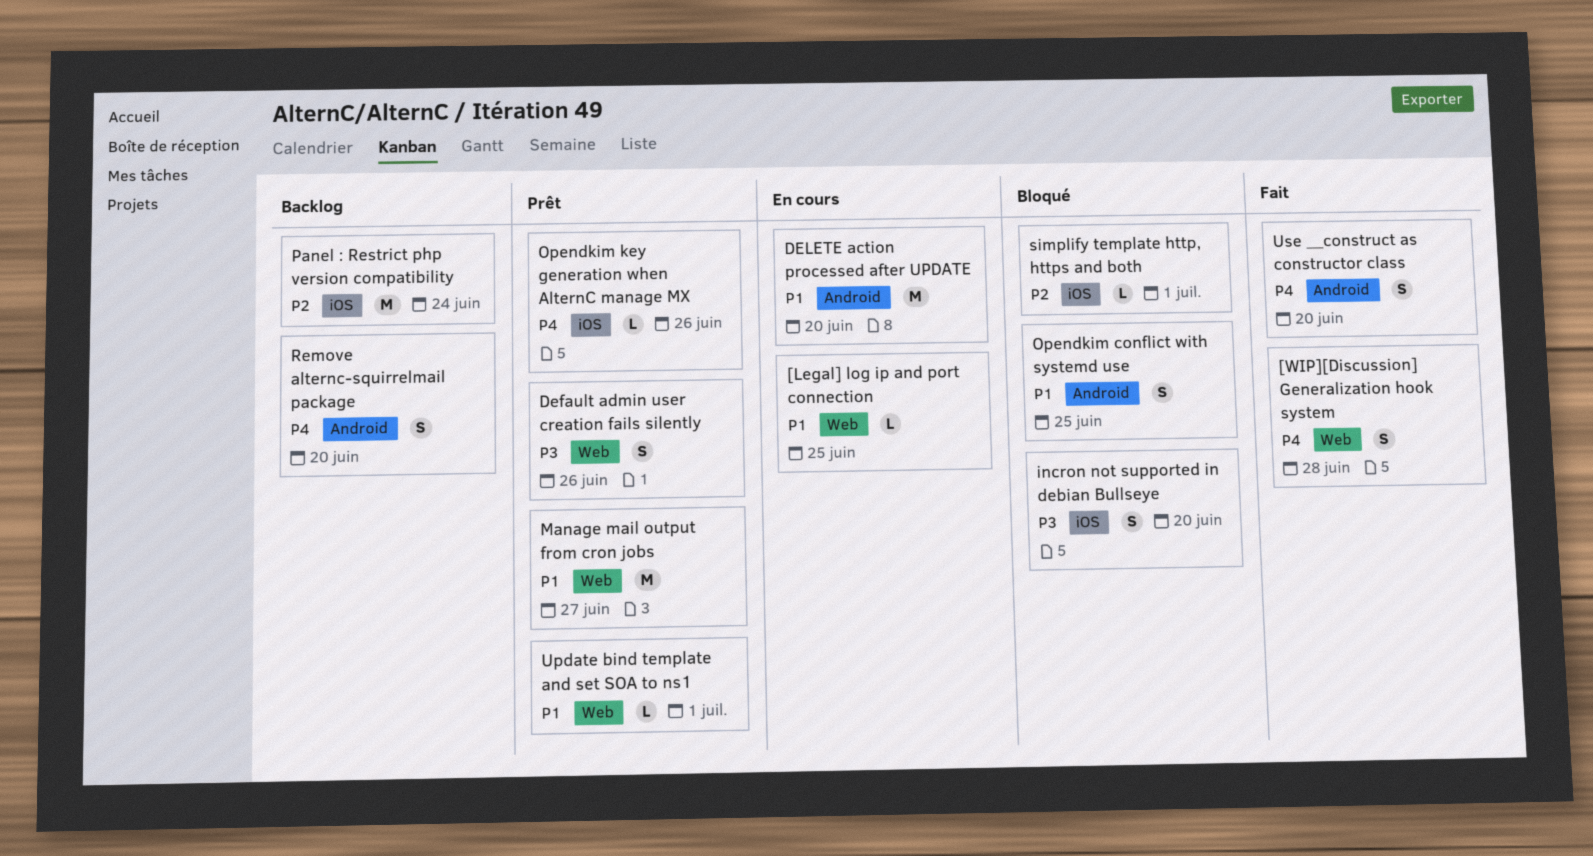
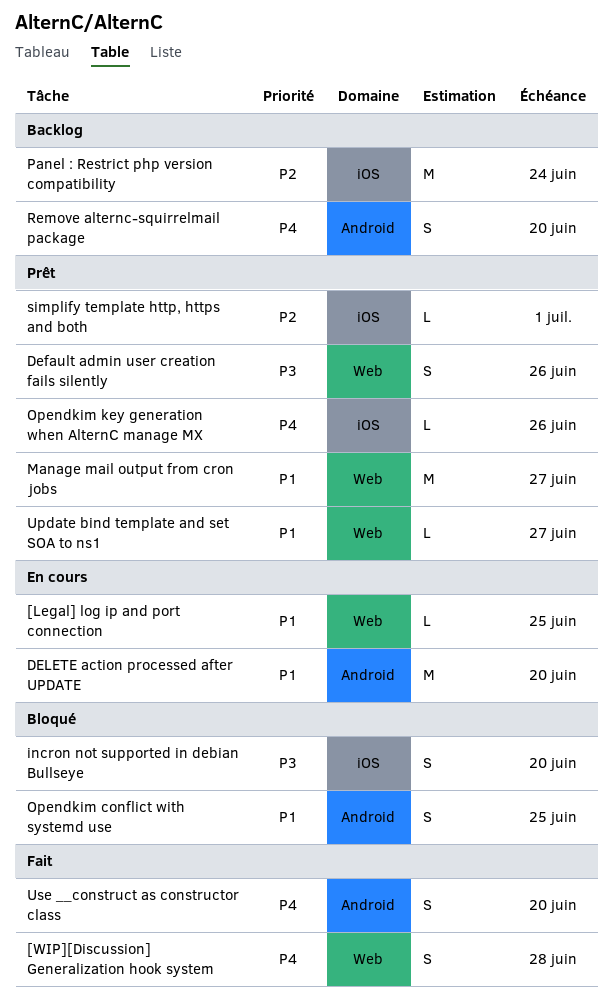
simplify template http, https and both, status: Bloqué -> Prêt
Update bind template and set SOA to ns1, due: Jul 1 -> Jun 27

